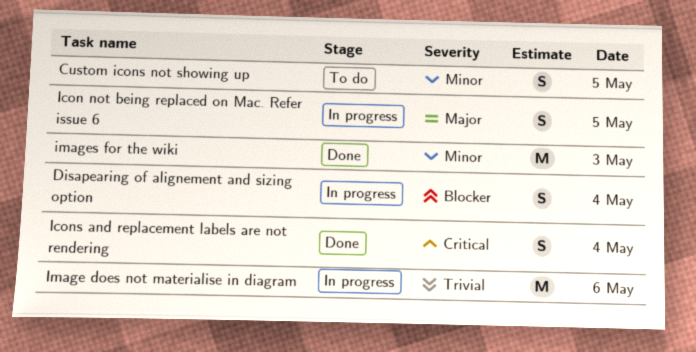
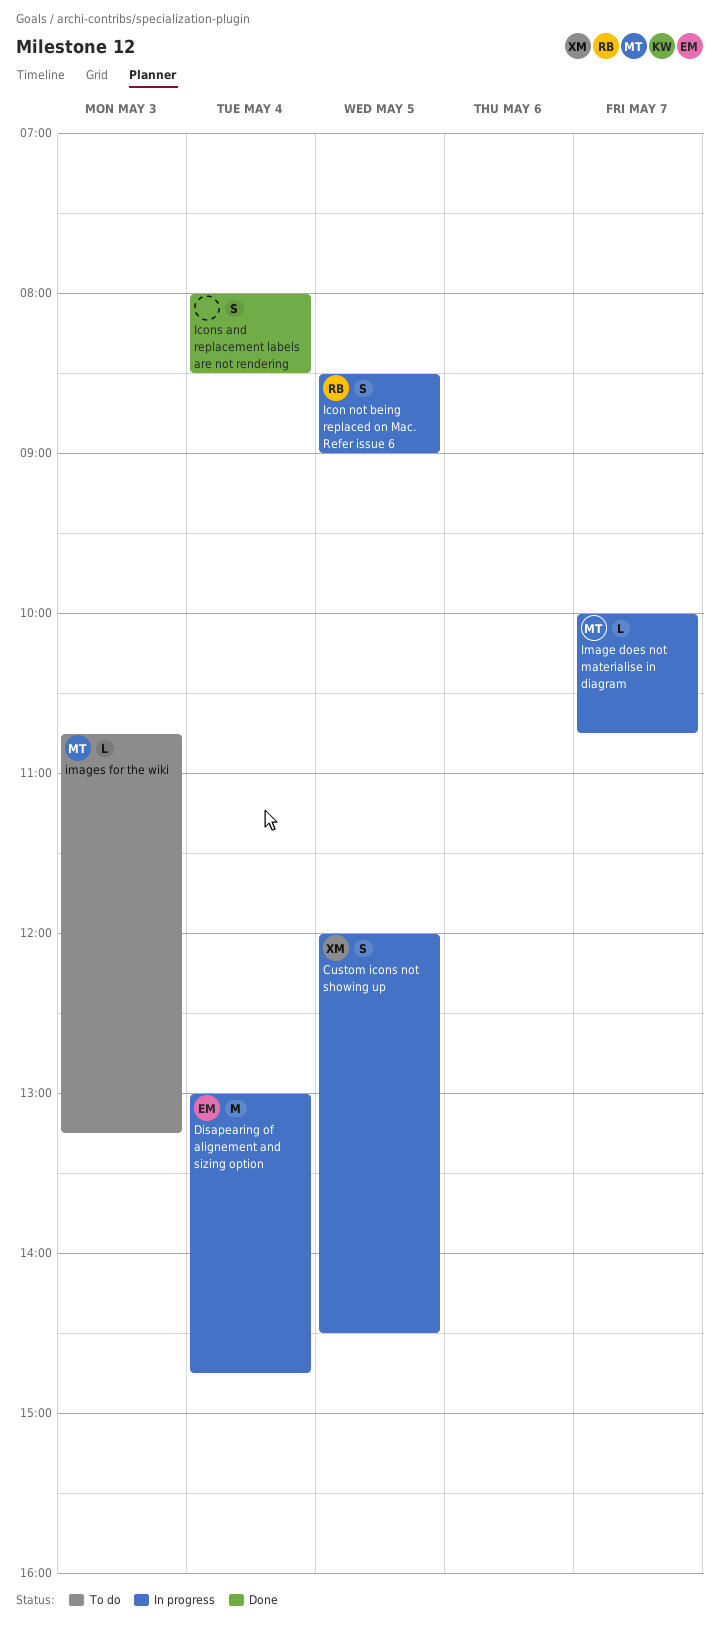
Custom icons not showing up, status: To do -> In progress
Disapearing of alignement and sizing option, estimate: S -> M
Image does not materialise in diagram, estimate: M -> L
Image does not materialise in diagram, day: May 6 -> May 7
images for the wiki, status: Done -> To do
images for the wiki, estimate: M -> L

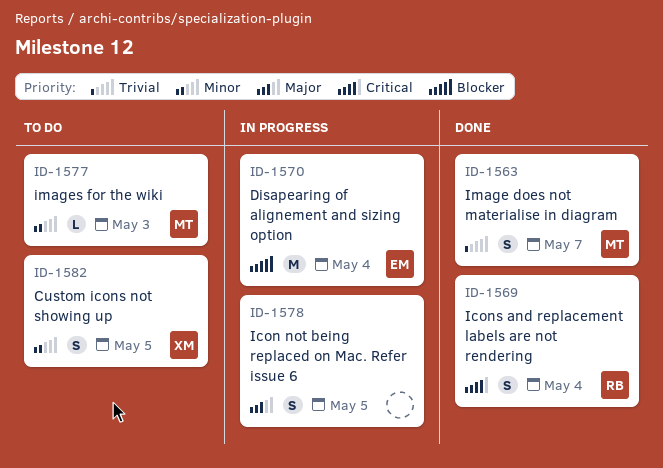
Custom icons not showing up, status: In progress -> To do
Icon not being replaced on Mac. Refer issue 6, owner: RB -> none
Icons and replacement labels are not rendering, owner: none -> RB
Image does not materialise in diagram, status: In progress -> Done
Image does not materialise in diagram, estimate: L -> S

